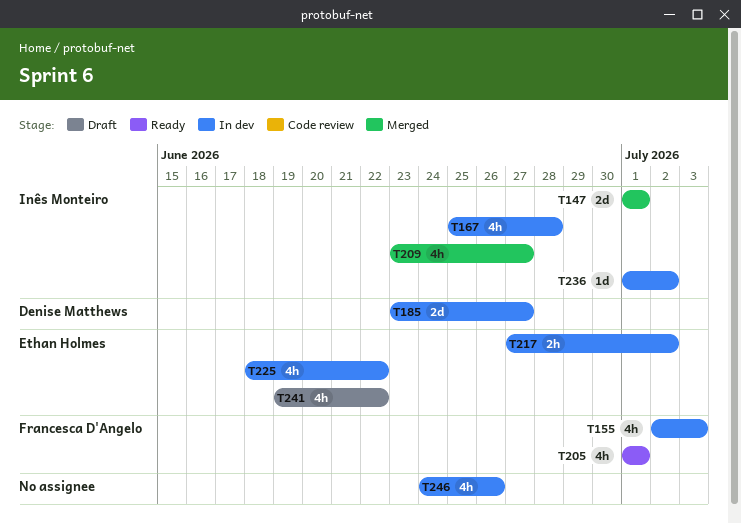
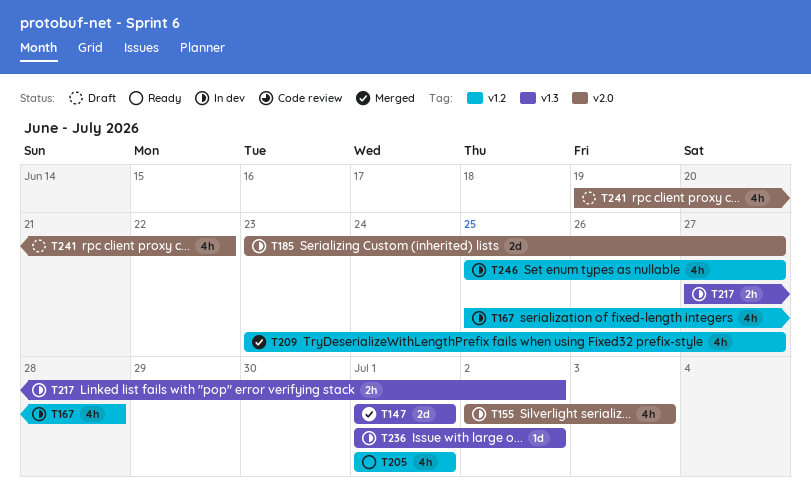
T225: present -> none
T246, start: Jun 24 -> Jun 25
T246, due: Jun 26 -> Jun 27

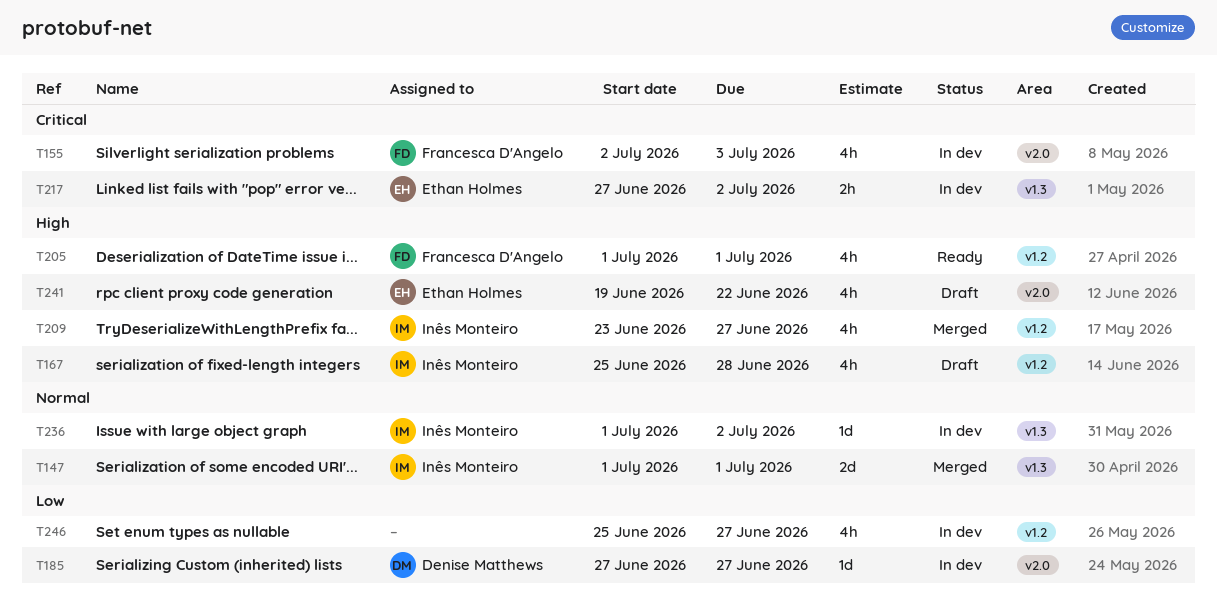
T167, status: In dev -> Draft
T185, estimate: 2d -> 1d
T185, start: Jun 23 -> Jun 27

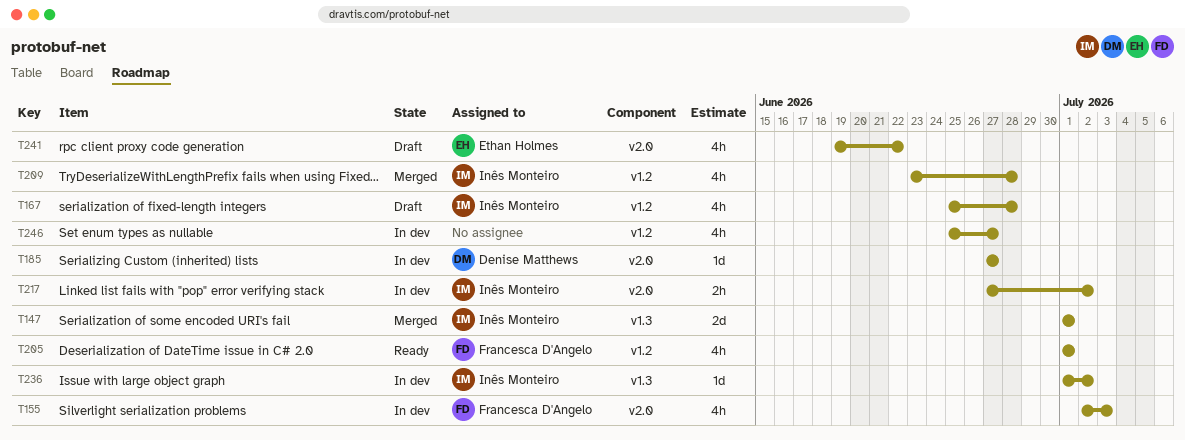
T209, due: Jun 27 -> Jun 28
T217, owner: Ethan Holmes -> Inês Monteiro
T217, label: v1.3 -> v2.0

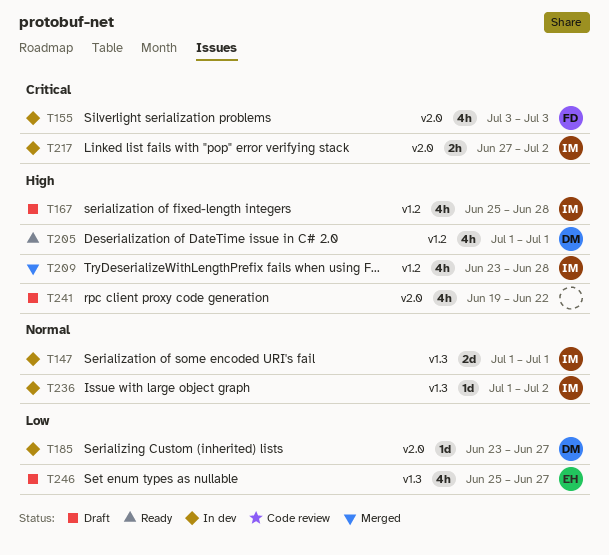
T147, status: Merged -> In dev
T155, start: Jul 2 -> Jul 3
T185, start: Jun 27 -> Jun 23
T205, owner: Francesca D'Angelo -> Denise Matthews
T241, owner: Ethan Holmes -> none
T246, status: In dev -> Draft
T246, owner: none -> Ethan Holmes
T246, label: v1.2 -> v1.3

